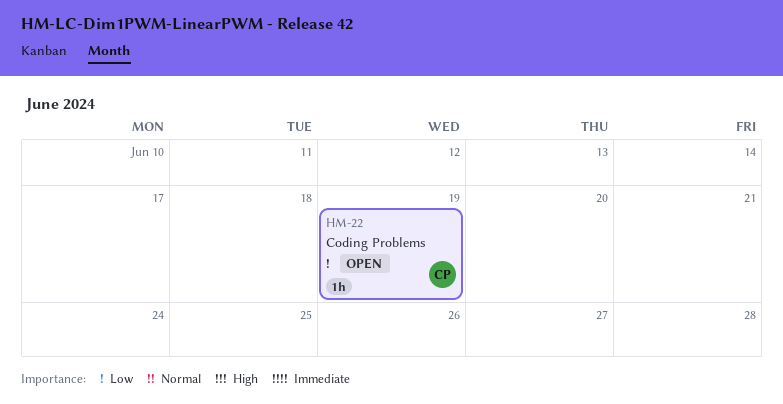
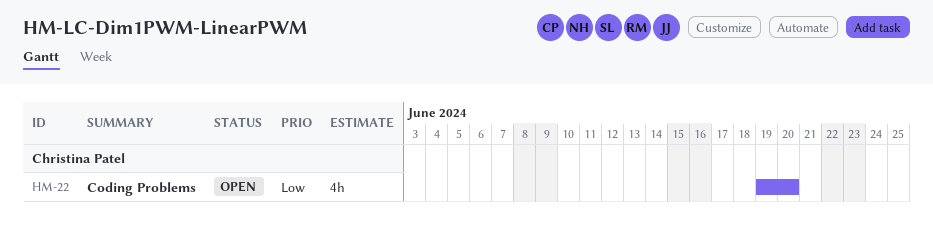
HM-22, estimate: 1h -> 4h
HM-22, due: Jun 19 -> Jun 20

